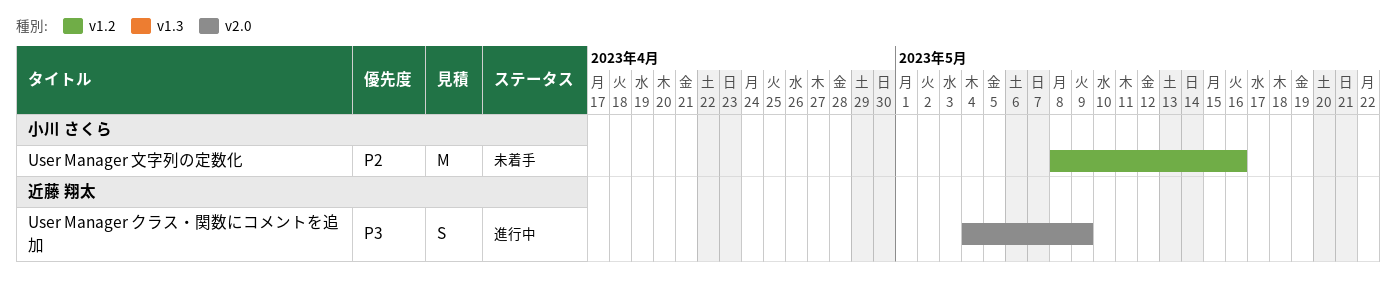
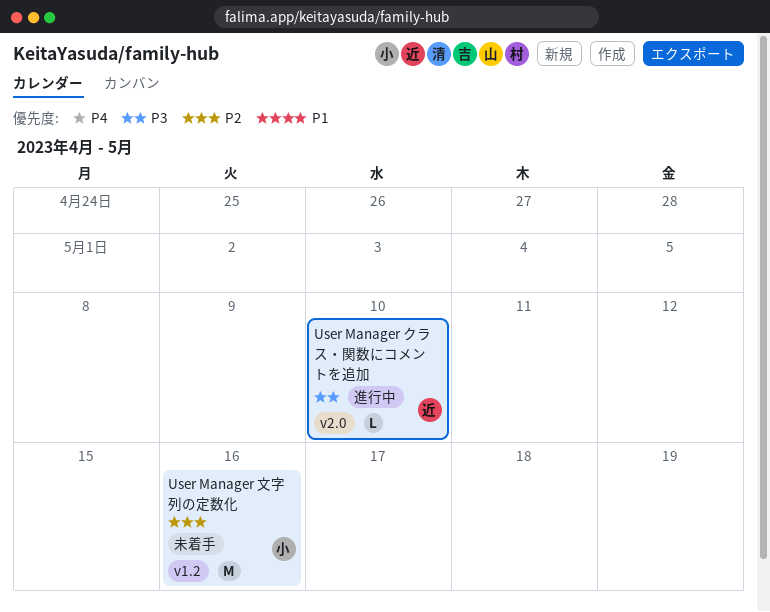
User Manager クラス・関数にコメントを追加, estimate: S -> L
User Manager クラス・関数にコメントを追加, due: May 9 -> May 10

